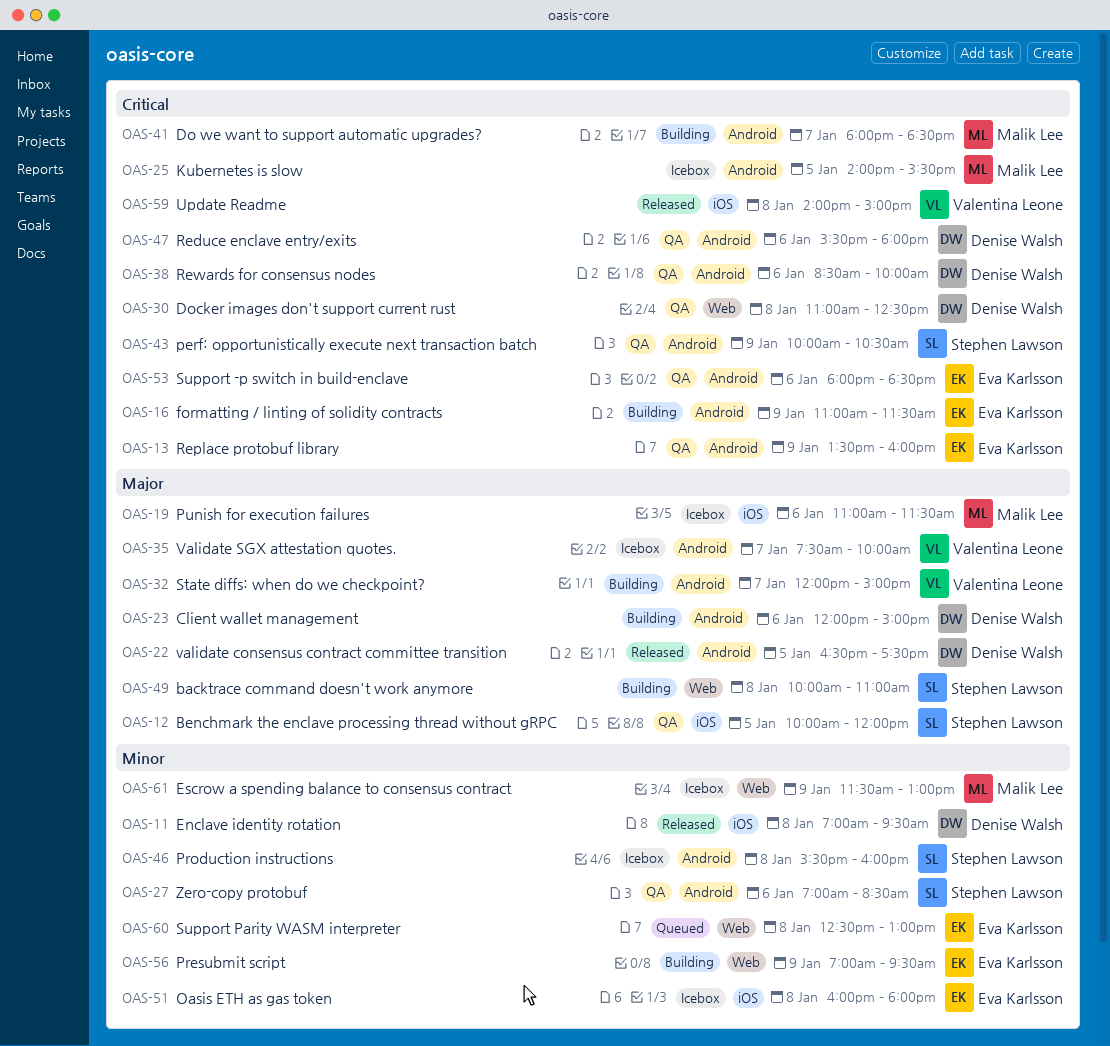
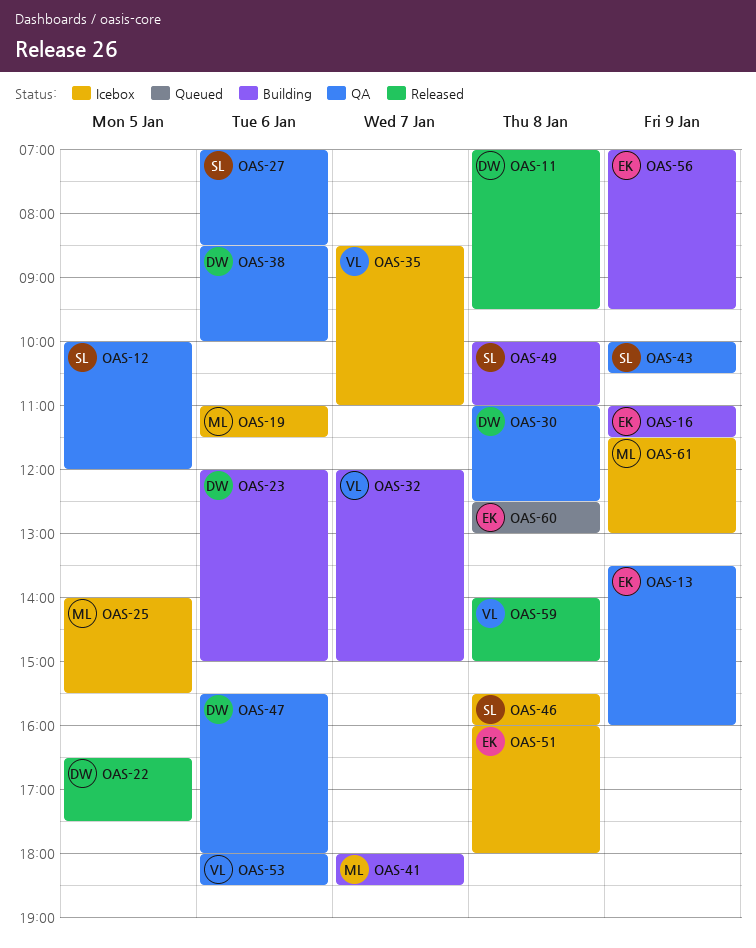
OAS-35, begins: 07:30 -> 08:30
OAS-35, ends: 10:00 -> 11:00
OAS-53, owner: Eva Karlsson -> Valentina Leone

